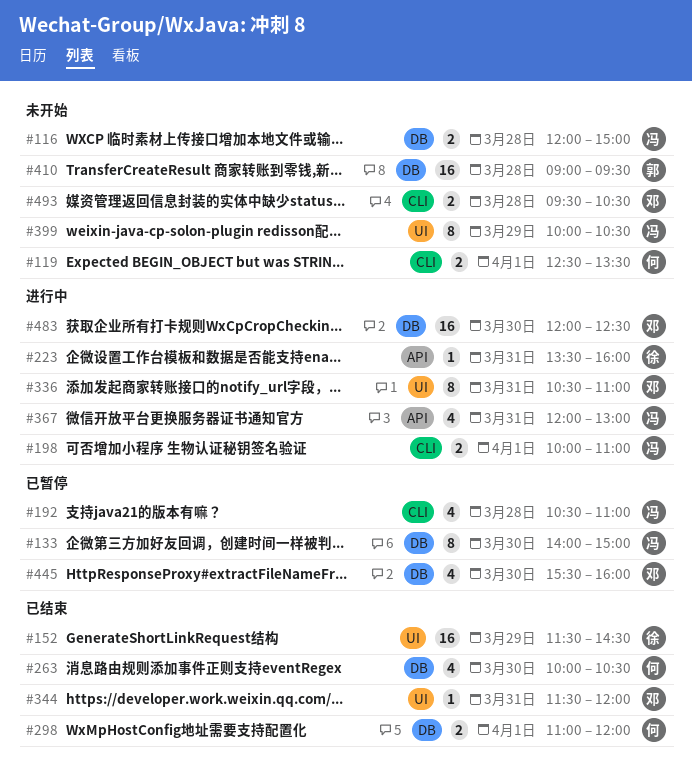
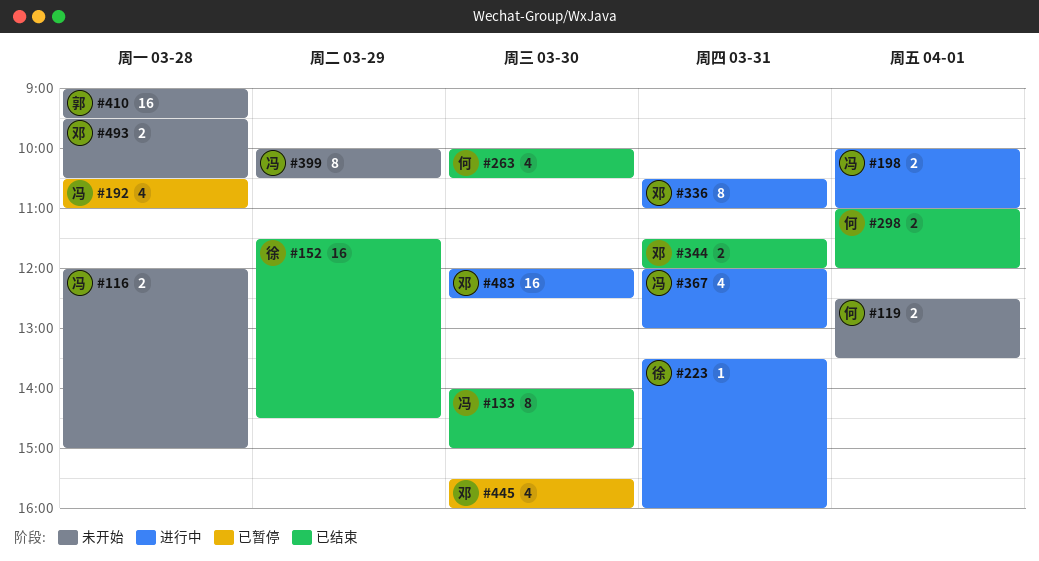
#133, status: 已暂停 -> 已结束
#344, estimate: 1 -> 2

